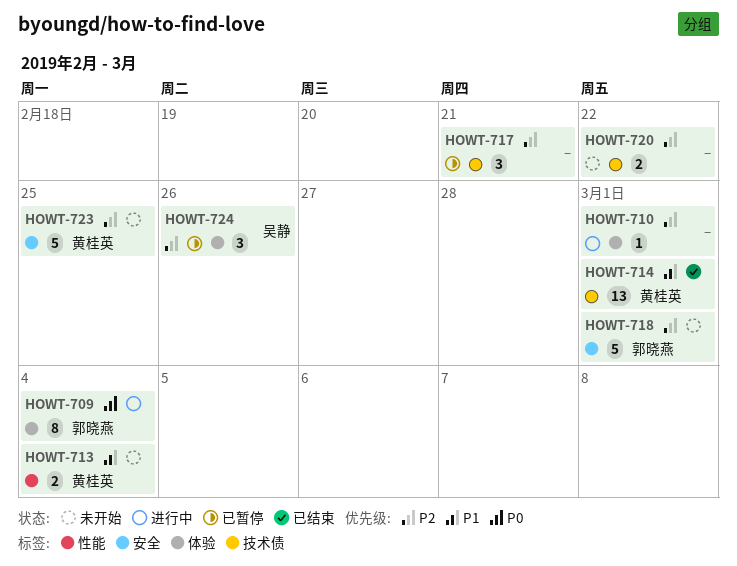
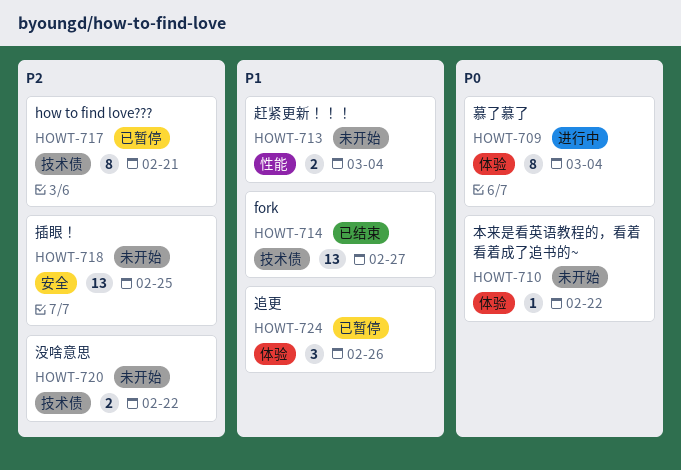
HOWT-710, status: 进行中 -> 未开始
HOWT-710, priority: P2 -> P0
HOWT-710, due: Mar 1 -> Feb 22
HOWT-714, due: Mar 1 -> Feb 27
HOWT-717, estimate: 3 -> 8
HOWT-718, estimate: 5 -> 13
HOWT-718, due: Mar 1 -> Feb 25
HOWT-723: present -> none
HOWT-724, priority: P2 -> P1

